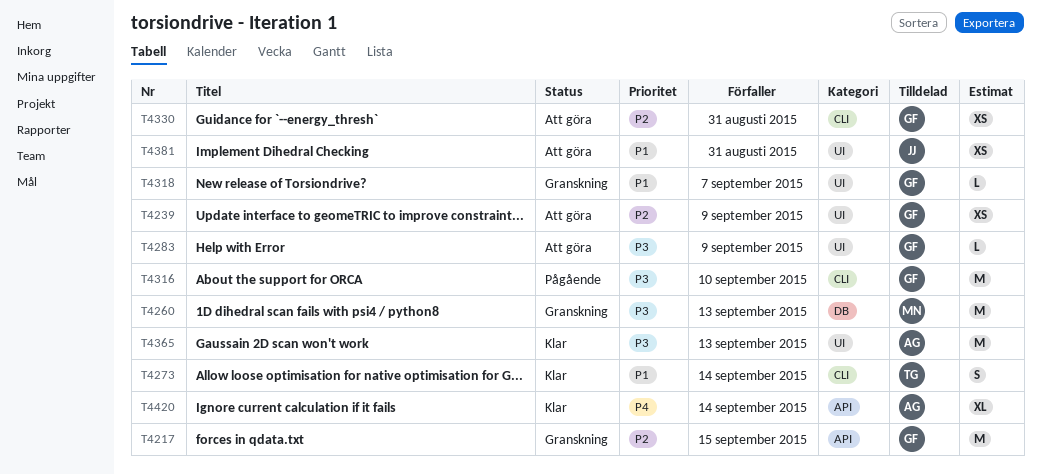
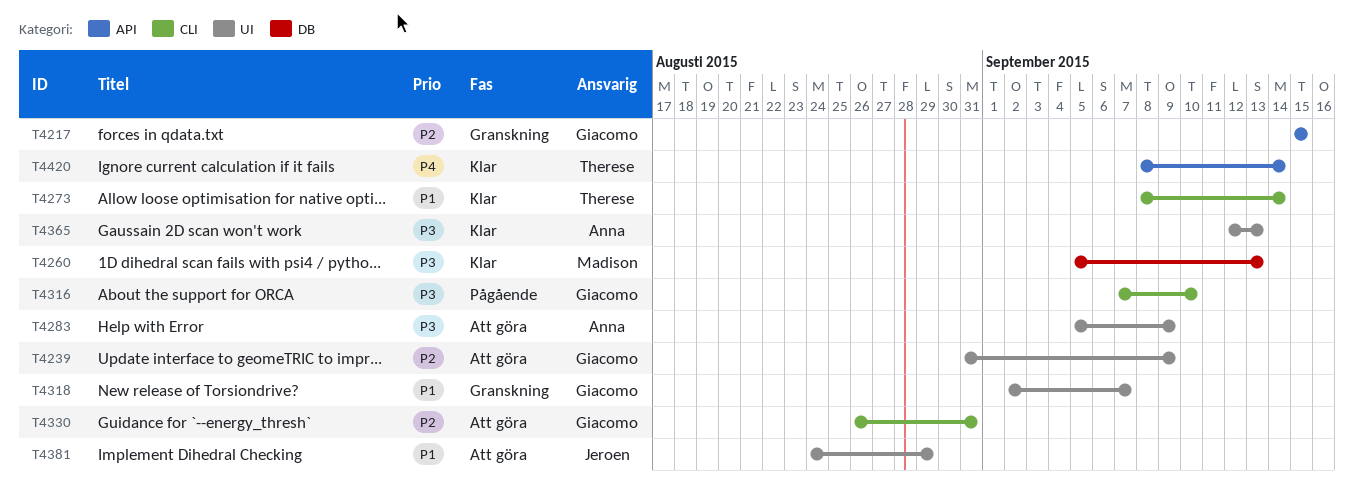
T4260, status: Granskning -> Klar
T4283, owner: Giacomo -> Anna
T4381, due: Aug 31 -> Aug 29
T4420, owner: Anna -> Therese

